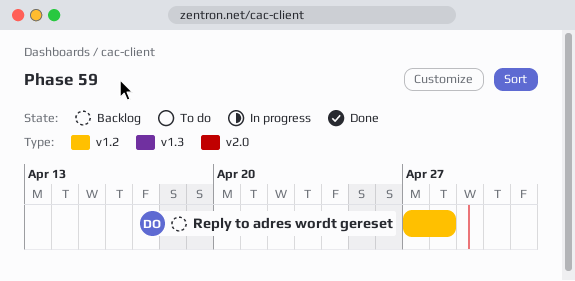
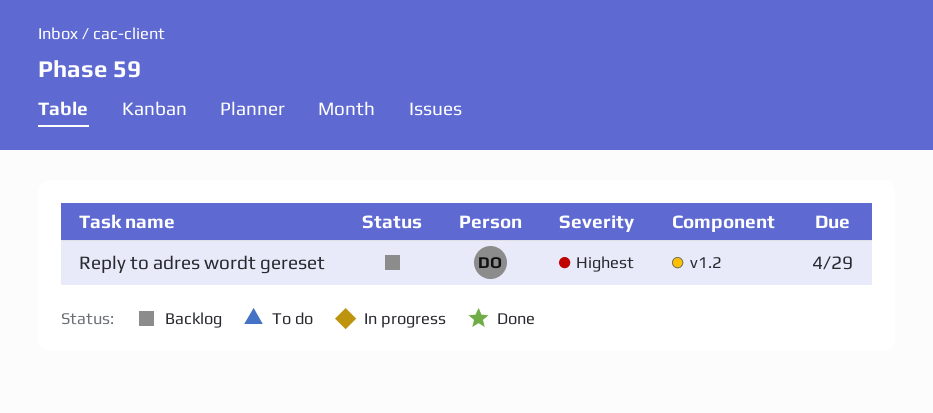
Reply to adres wordt gereset, due: Apr 28 -> Apr 29

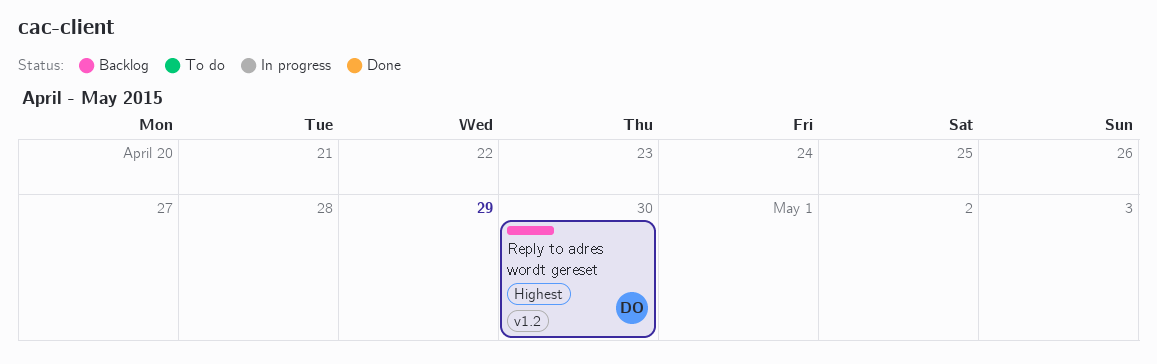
Reply to adres wordt gereset, due: Apr 29 -> Apr 30

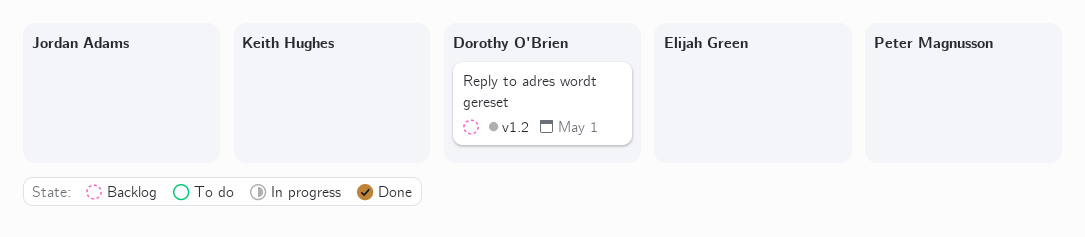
Reply to adres wordt gereset, due: Apr 30 -> May 1

